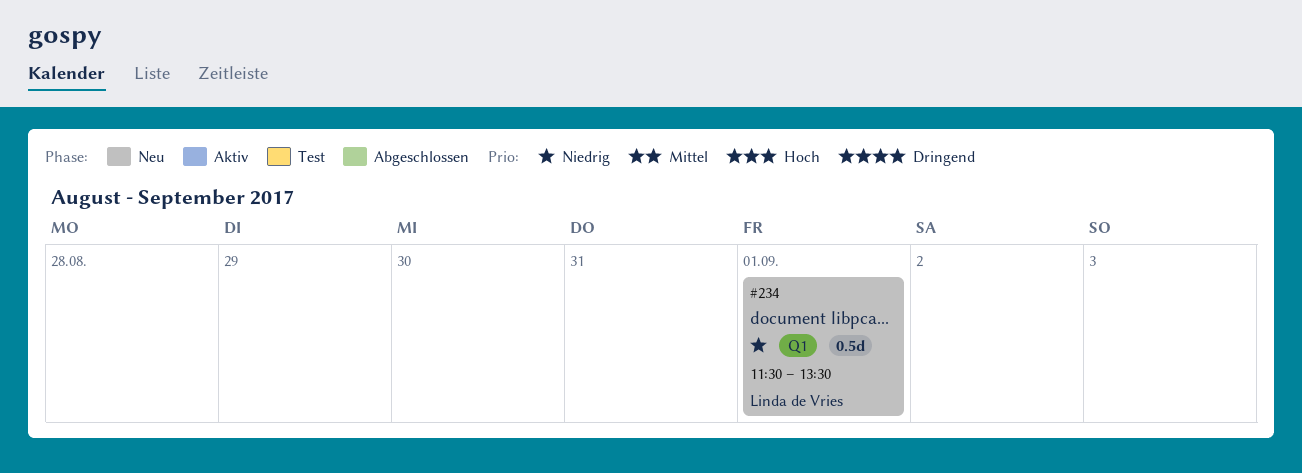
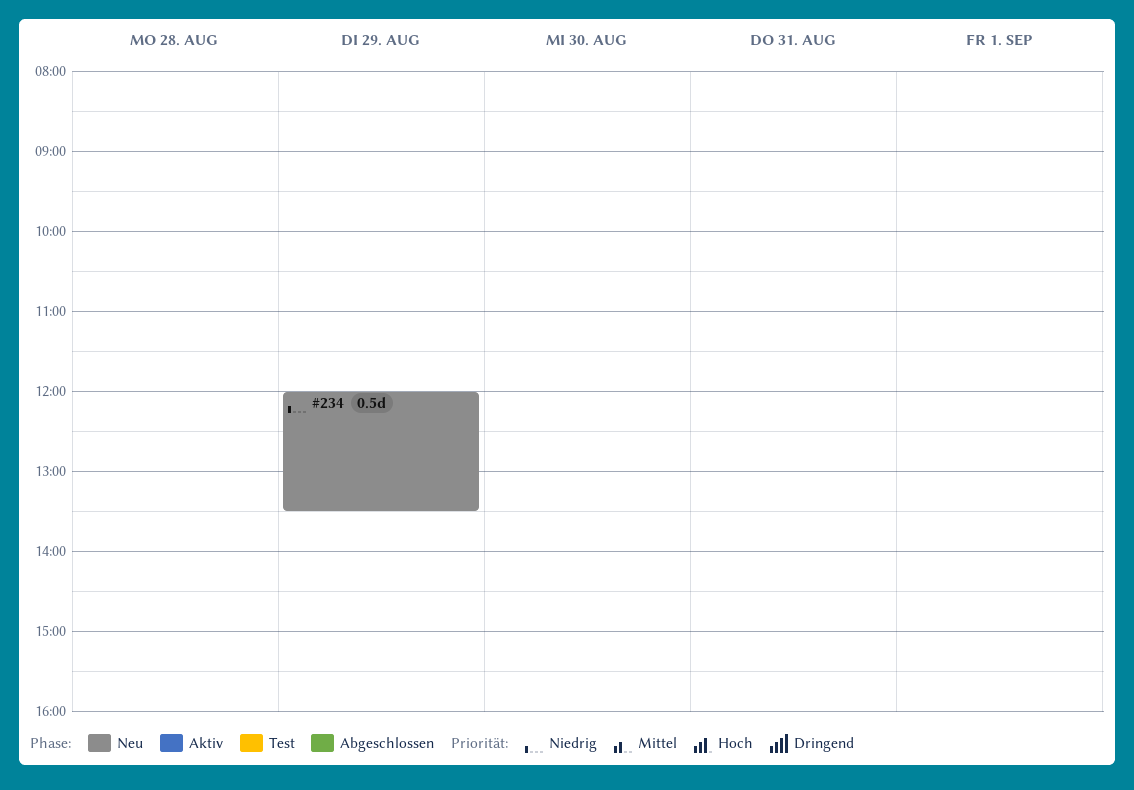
#234, day: Sep 1 -> Aug 29
#234, begins: 11:30 -> 12:00

